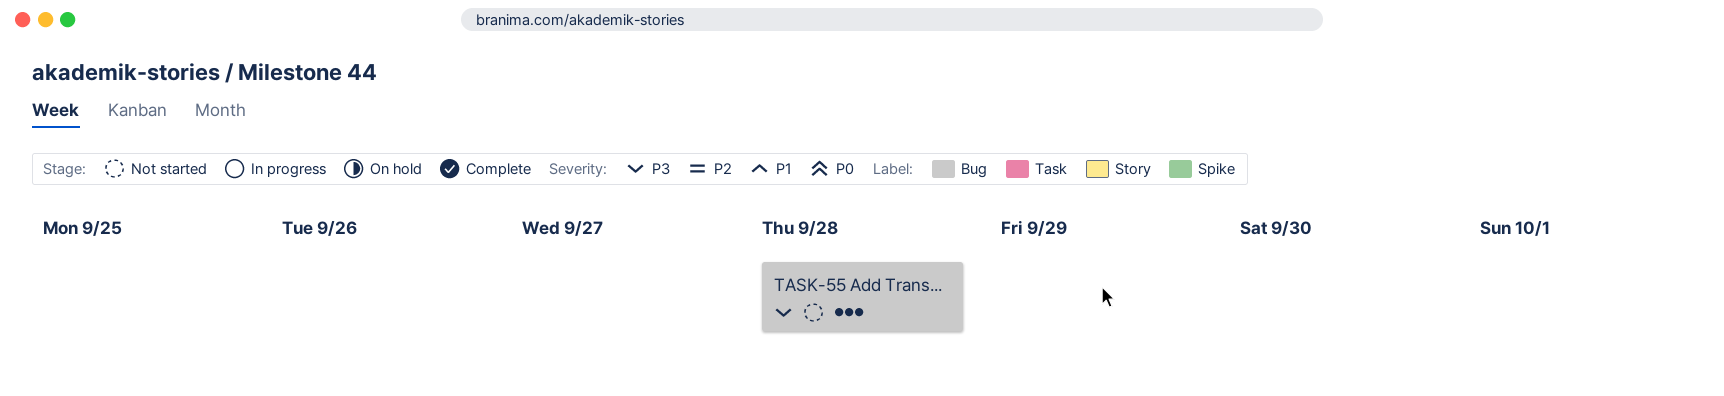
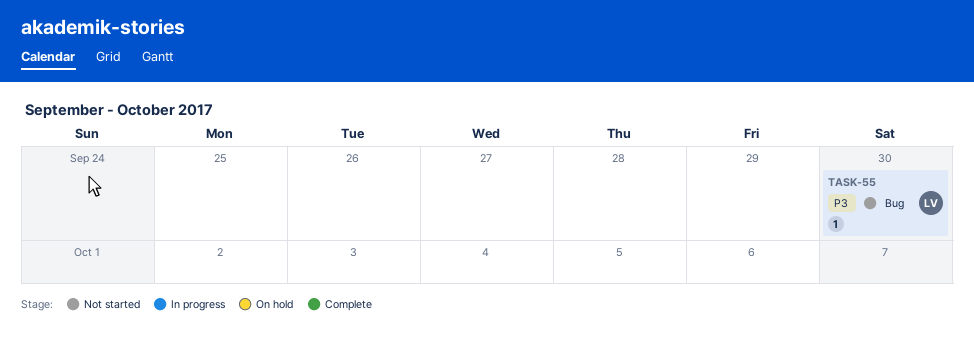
TASK-55, estimate: 3 -> 1
TASK-55, due: Sep 28 -> Sep 30

